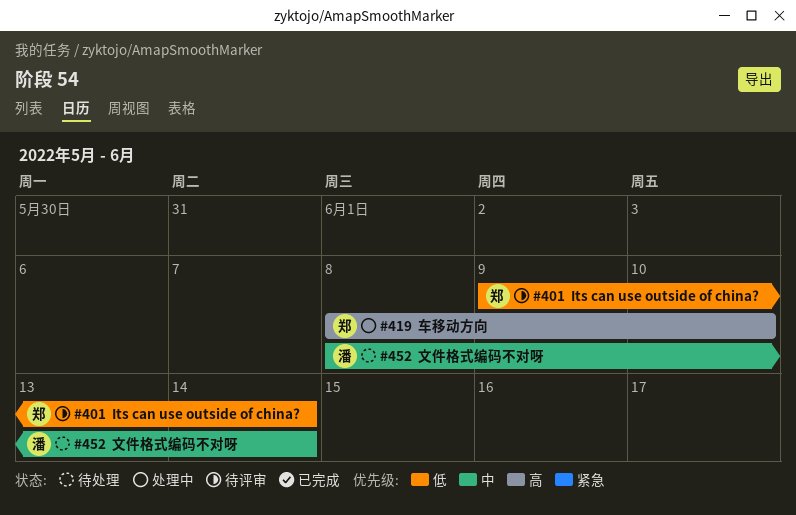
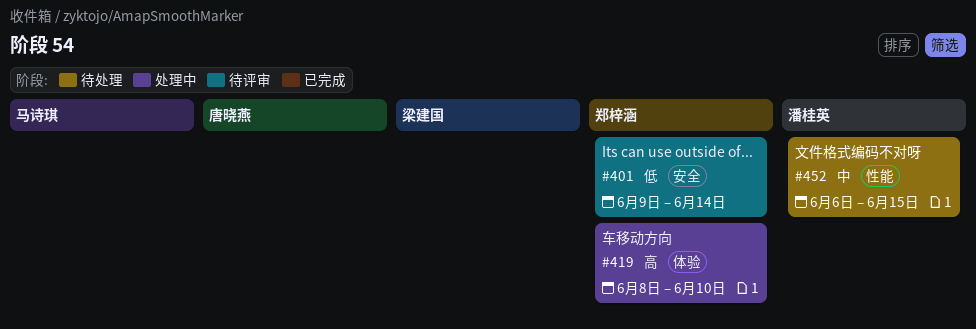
#452, start: Jun 8 -> Jun 6
#452, due: Jun 14 -> Jun 15

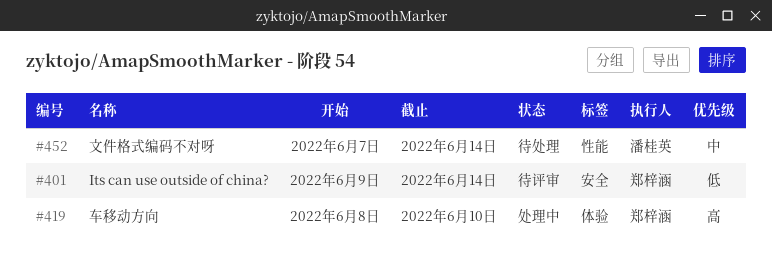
#452, start: Jun 6 -> Jun 7
#452, due: Jun 15 -> Jun 14

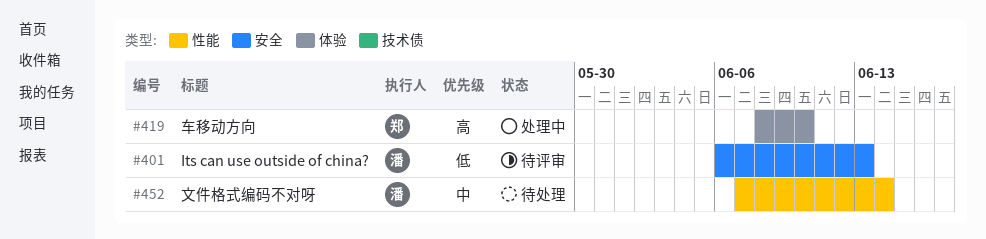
#401, owner: 郑梓涵 -> 潘桂英
#401, start: Jun 9 -> Jun 6
#401, due: Jun 14 -> Jun 13

